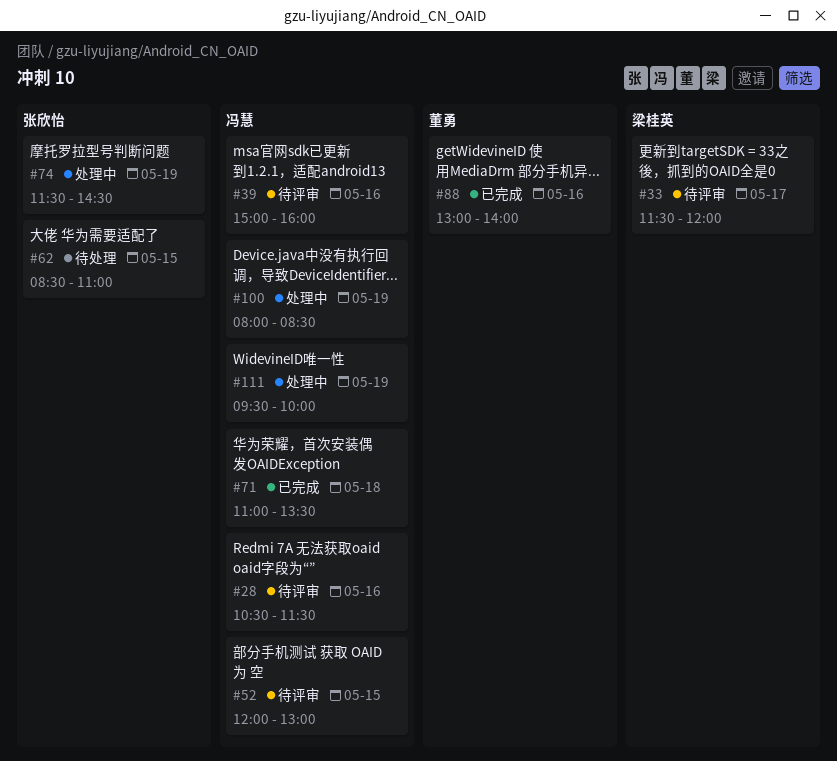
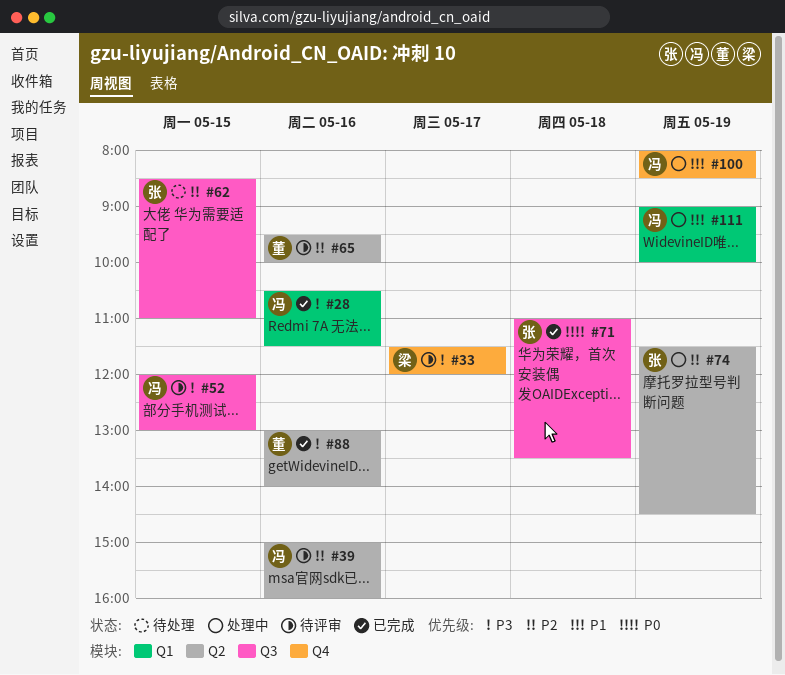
#28, status: 待评审 -> 已完成
#65: none -> present
#71, owner: 冯慧 -> 张欣怡
#111, begins: 09:30 -> 09:00

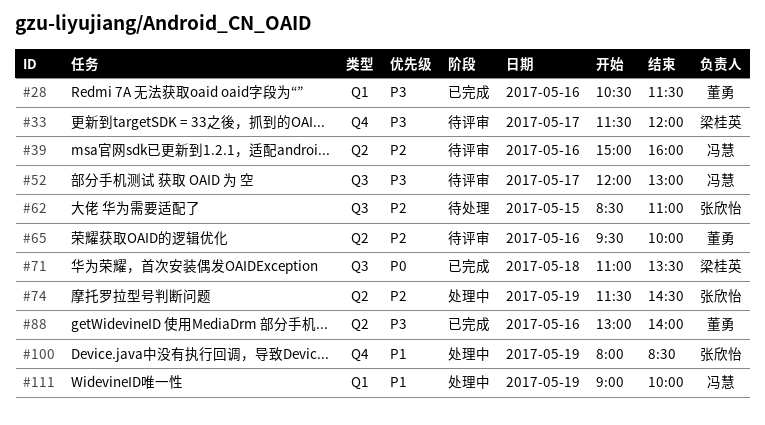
#28, owner: 冯慧 -> 董勇
#52, day: May 15 -> May 17
#71, owner: 张欣怡 -> 梁桂英
#100, owner: 冯慧 -> 张欣怡

